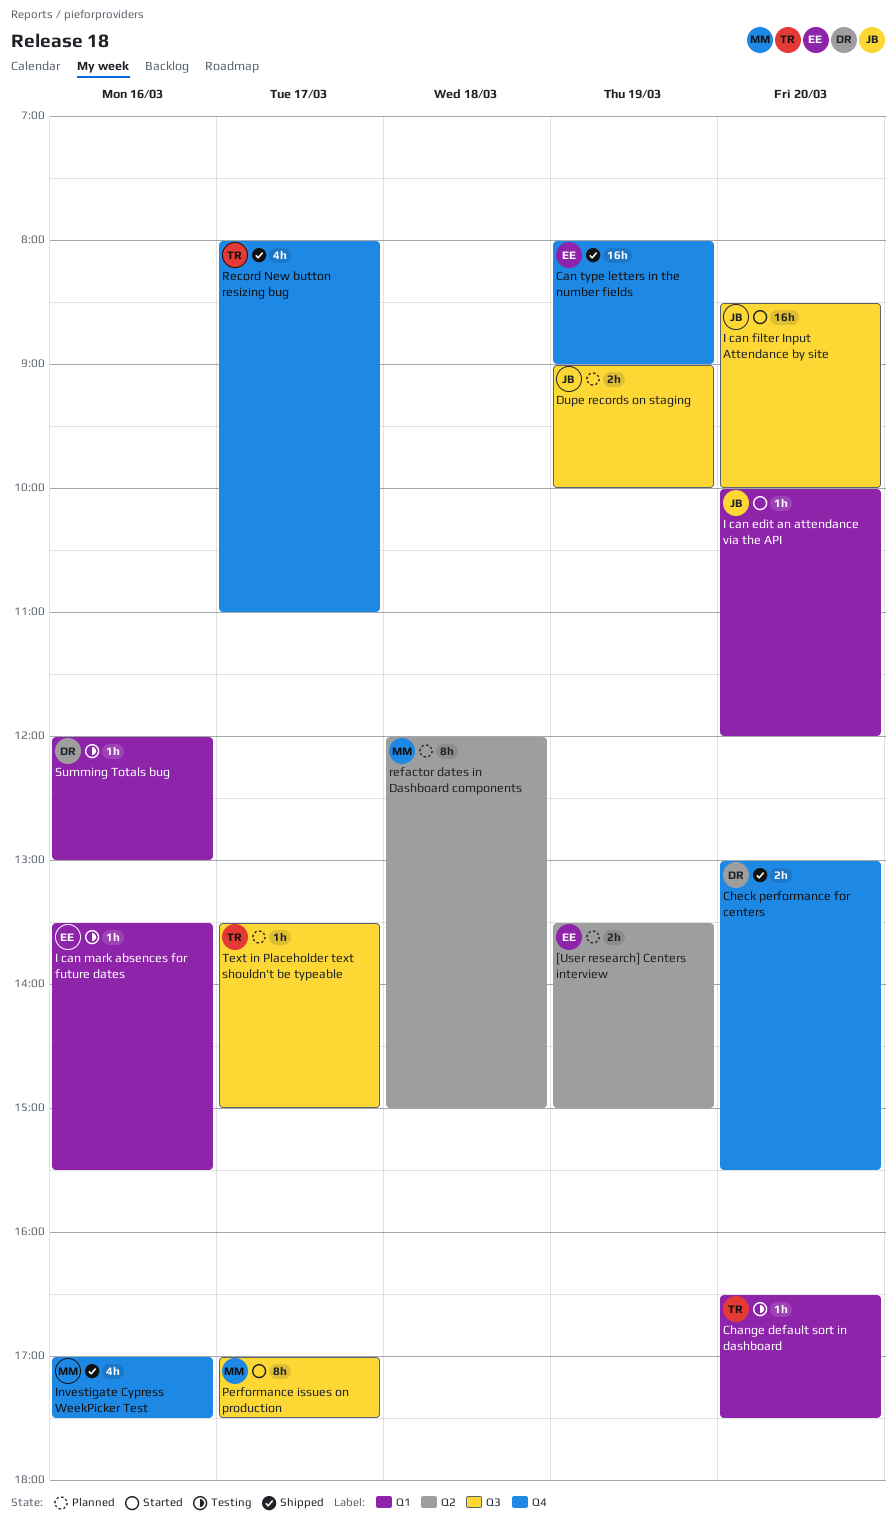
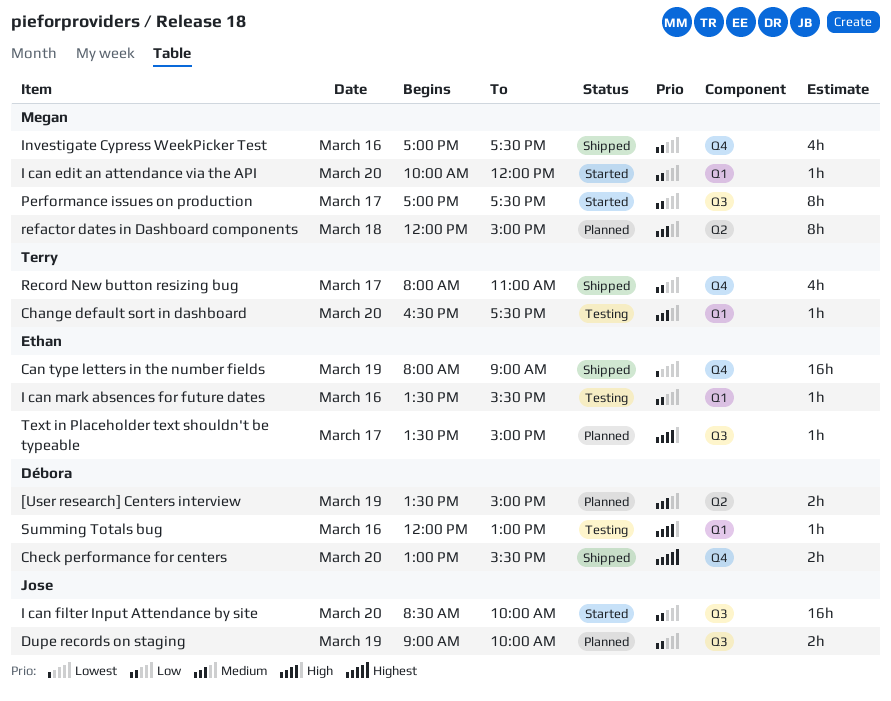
[User research] Centers interview, owner: Ethan -> Débora
I can edit an attendance via the API, owner: Jose -> Megan
Text in Placeholder text shouldn't be typeable, owner: Terry -> Ethan

